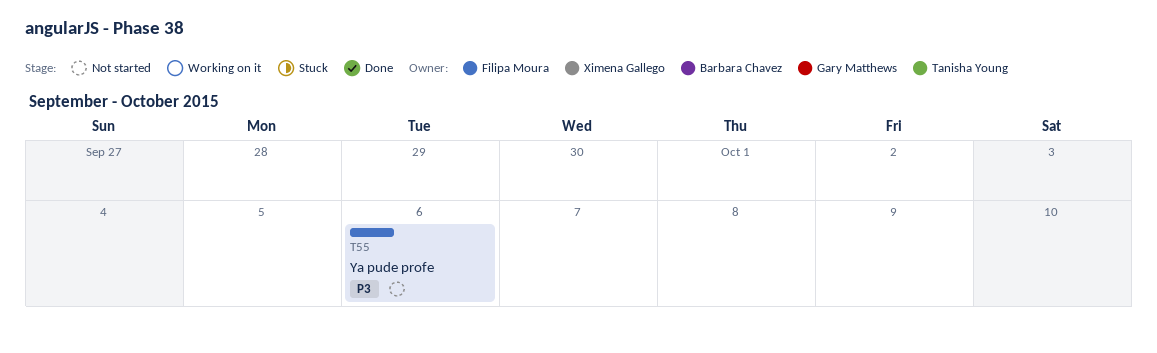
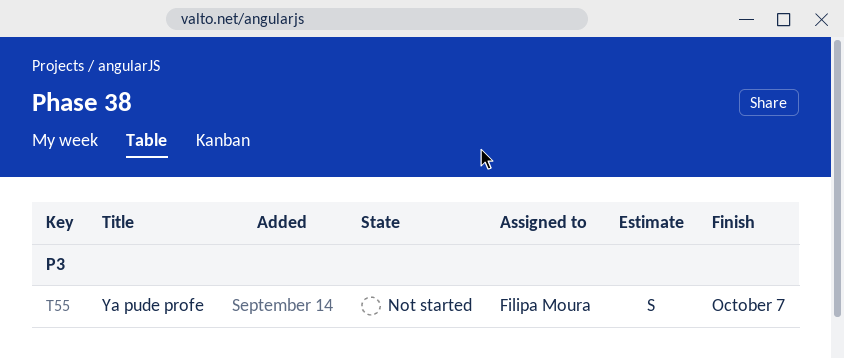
T55, due: Oct 6 -> Oct 7

